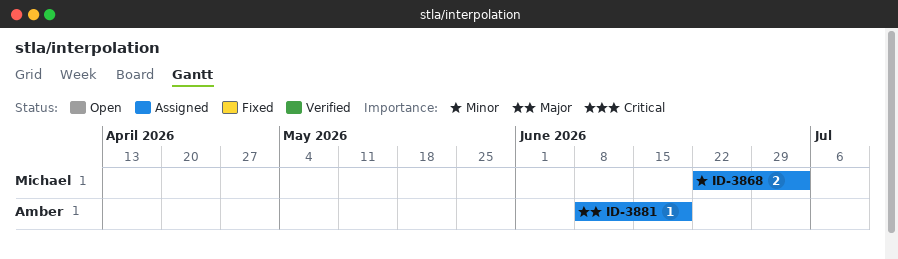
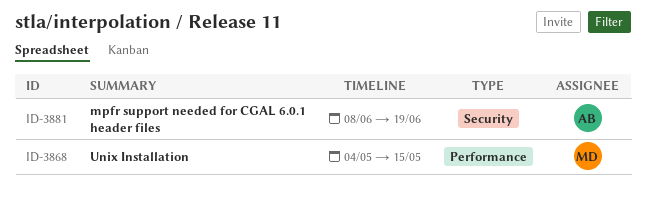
ID-3868, start: Jun 22 -> May 4
ID-3868, due: Jul 3 -> May 15

